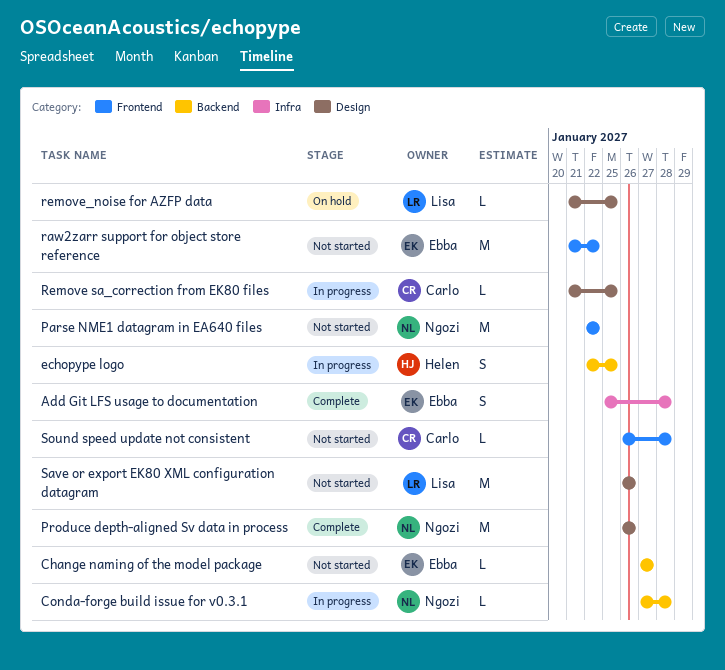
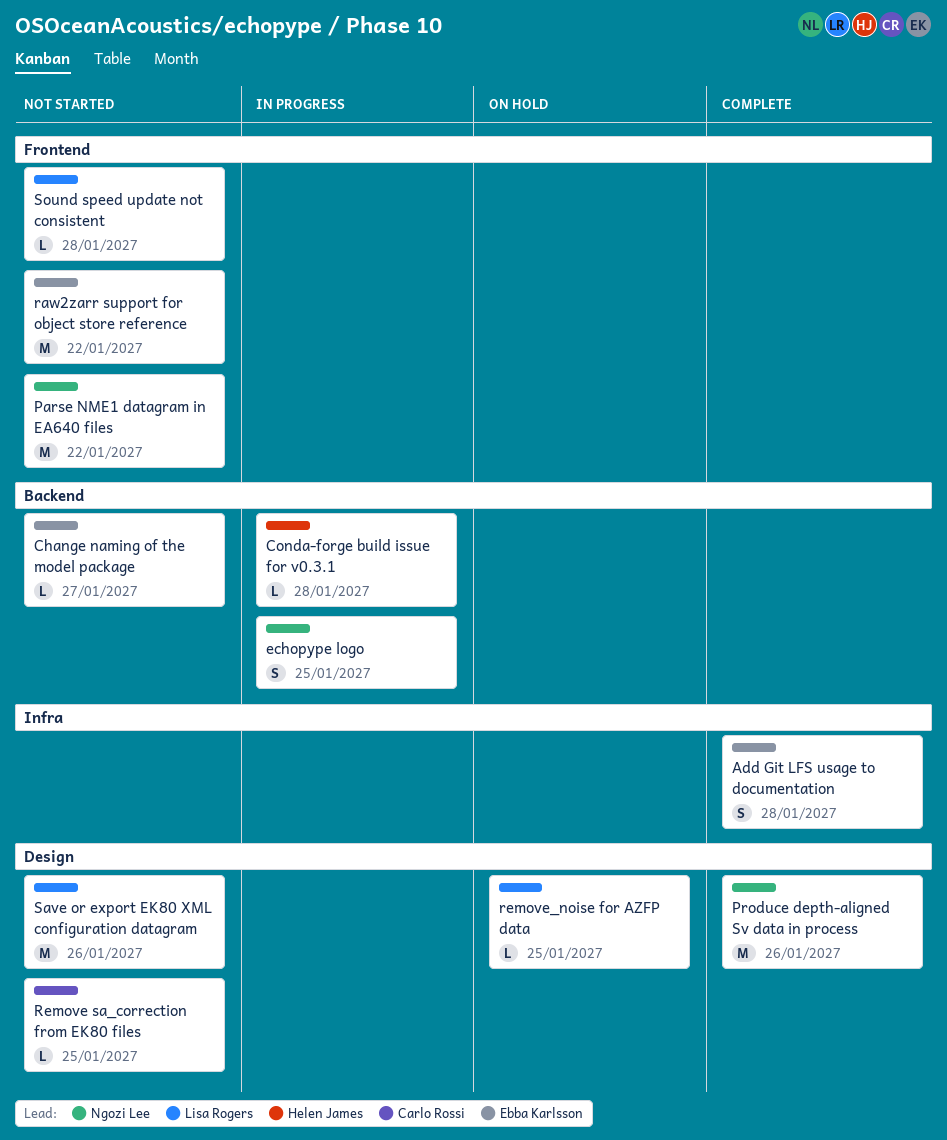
Conda-forge build issue for v0.3.1, owner: Ngozi Lee -> Helen James
echopype logo, owner: Helen James -> Ngozi Lee
Remove sa_correction from EK80 files, status: In progress -> Not started
Sound speed update not consistent, owner: Carlo Rossi -> Lisa Rogers

